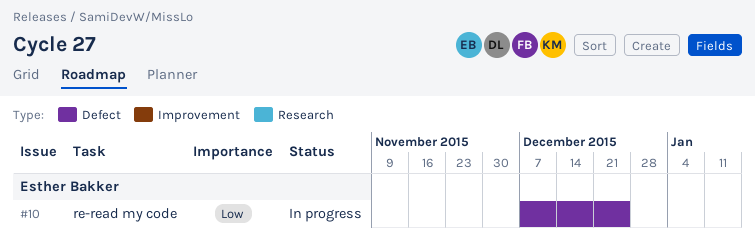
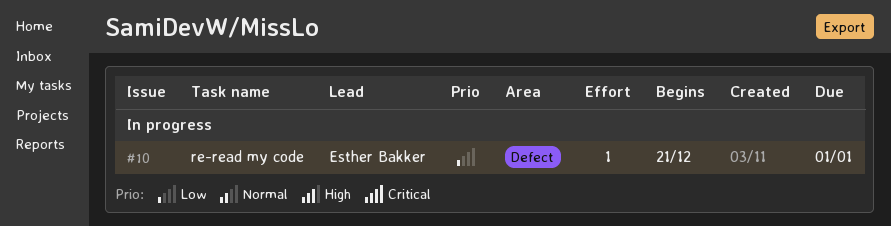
#10, start: Dec 7 -> Dec 21
#10, due: Dec 25 -> Jan 1

